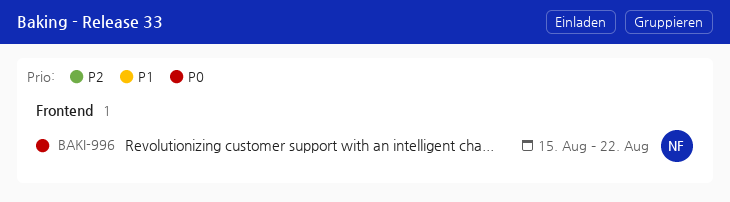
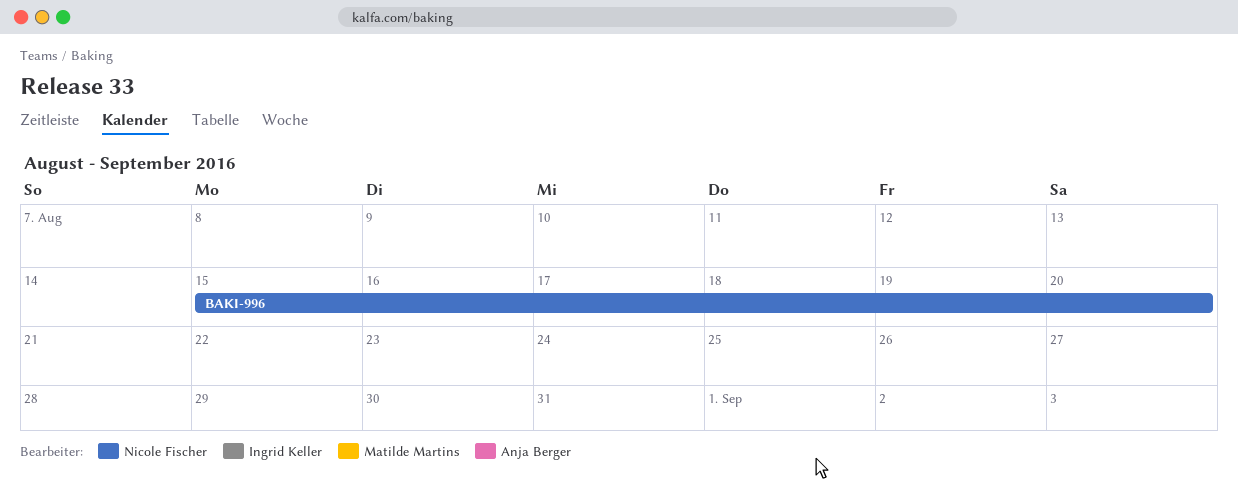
BAKI-996, due: Aug 22 -> Aug 20

